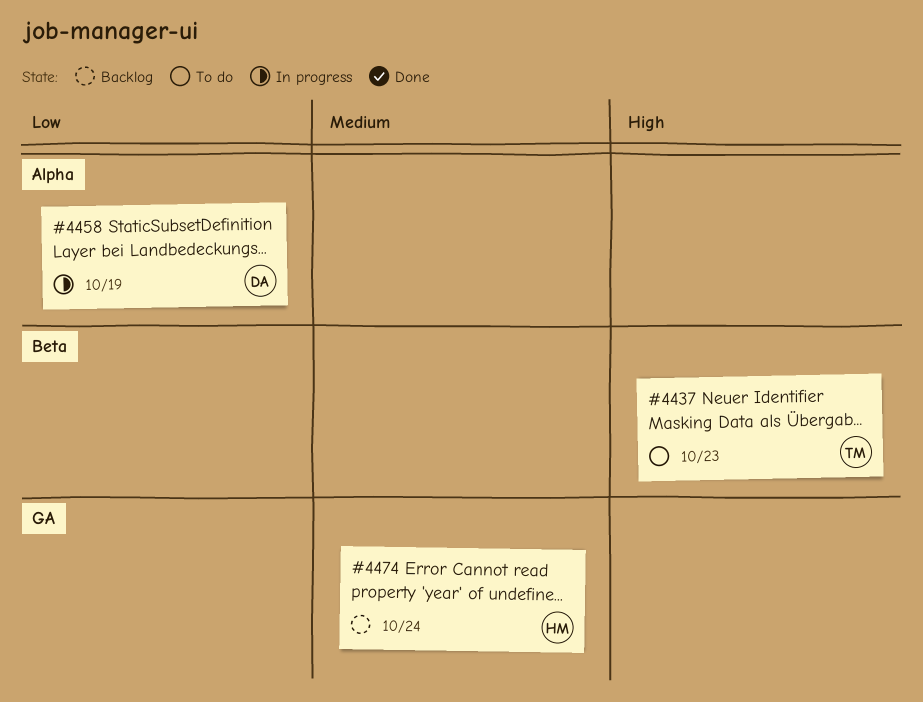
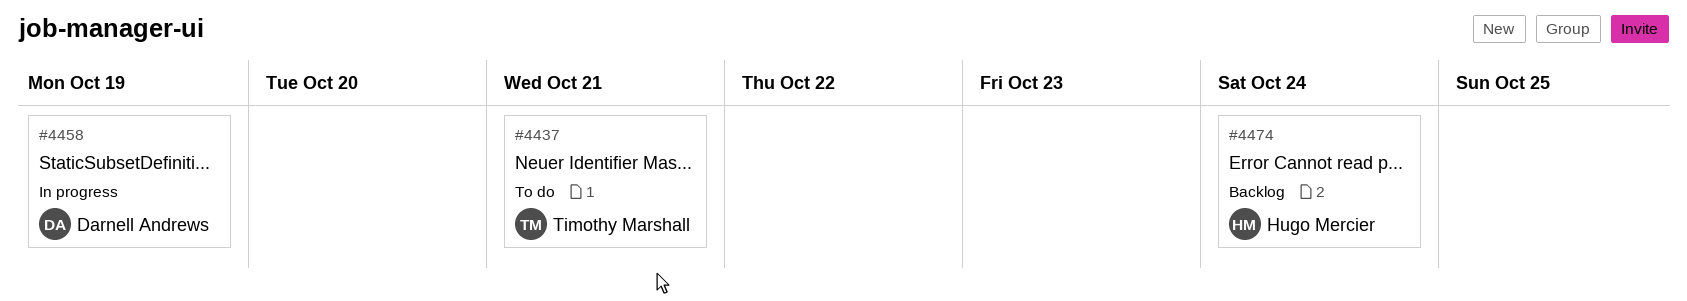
#4437, due: Oct 23 -> Oct 21

